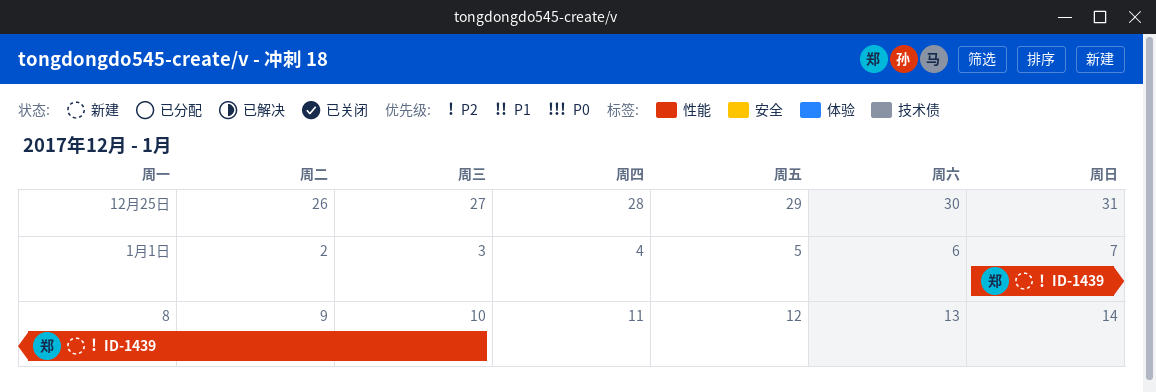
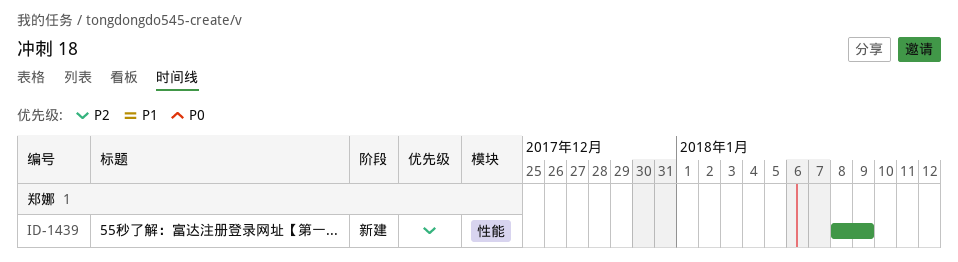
ID-1439, start: Jan 7 -> Jan 8
ID-1439, due: Jan 10 -> Jan 9

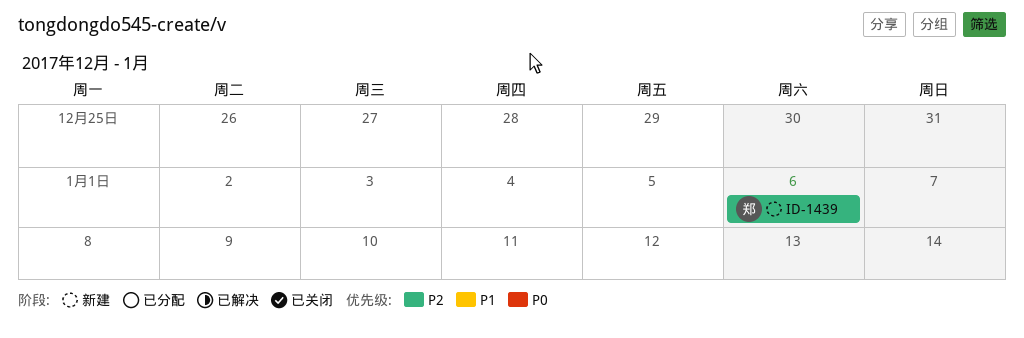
ID-1439, start: Jan 8 -> Jan 6
ID-1439, due: Jan 9 -> Jan 6

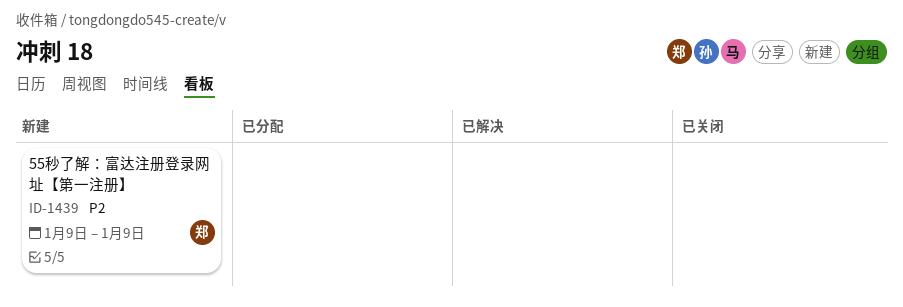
ID-1439, start: Jan 6 -> Jan 9
ID-1439, due: Jan 6 -> Jan 9

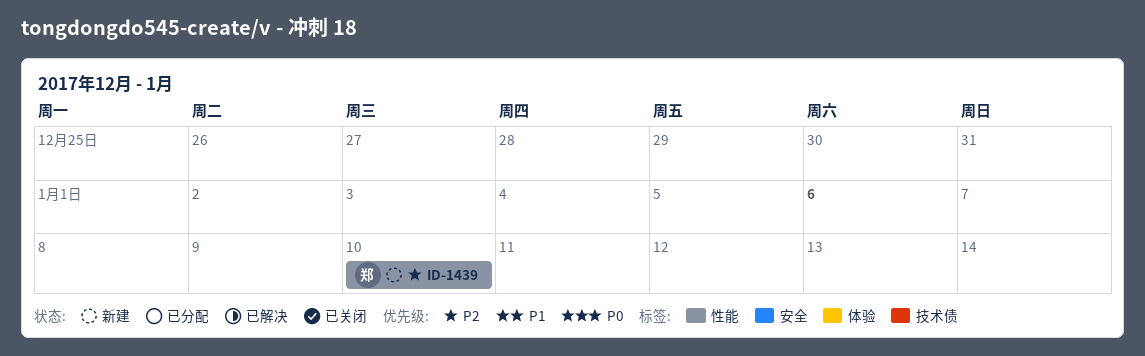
ID-1439, start: Jan 9 -> Jan 10
ID-1439, due: Jan 9 -> Jan 10

